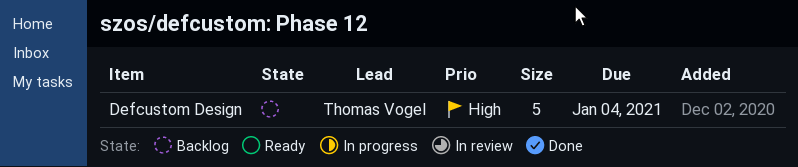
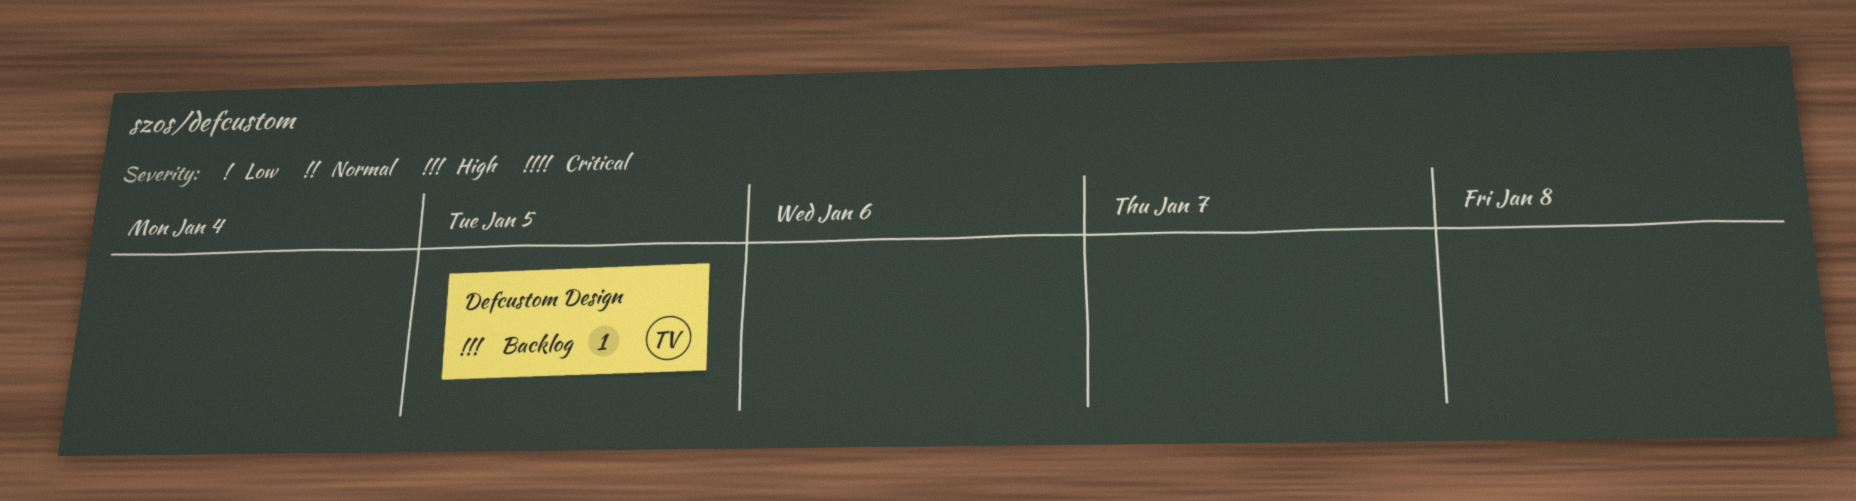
Defcustom Design, estimate: 5 -> 1
Defcustom Design, due: Jan 4 -> Jan 5

